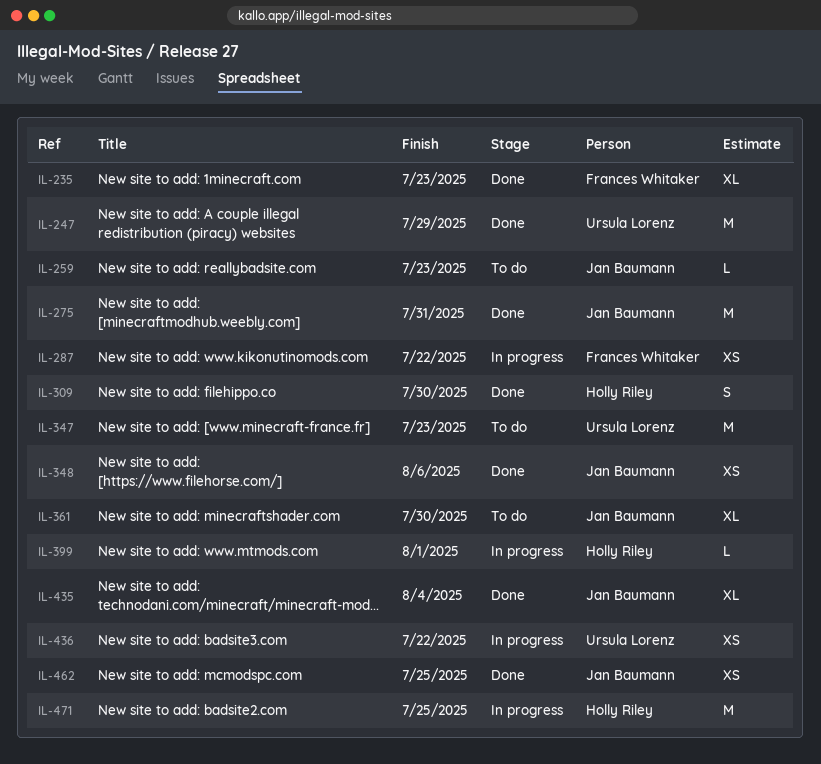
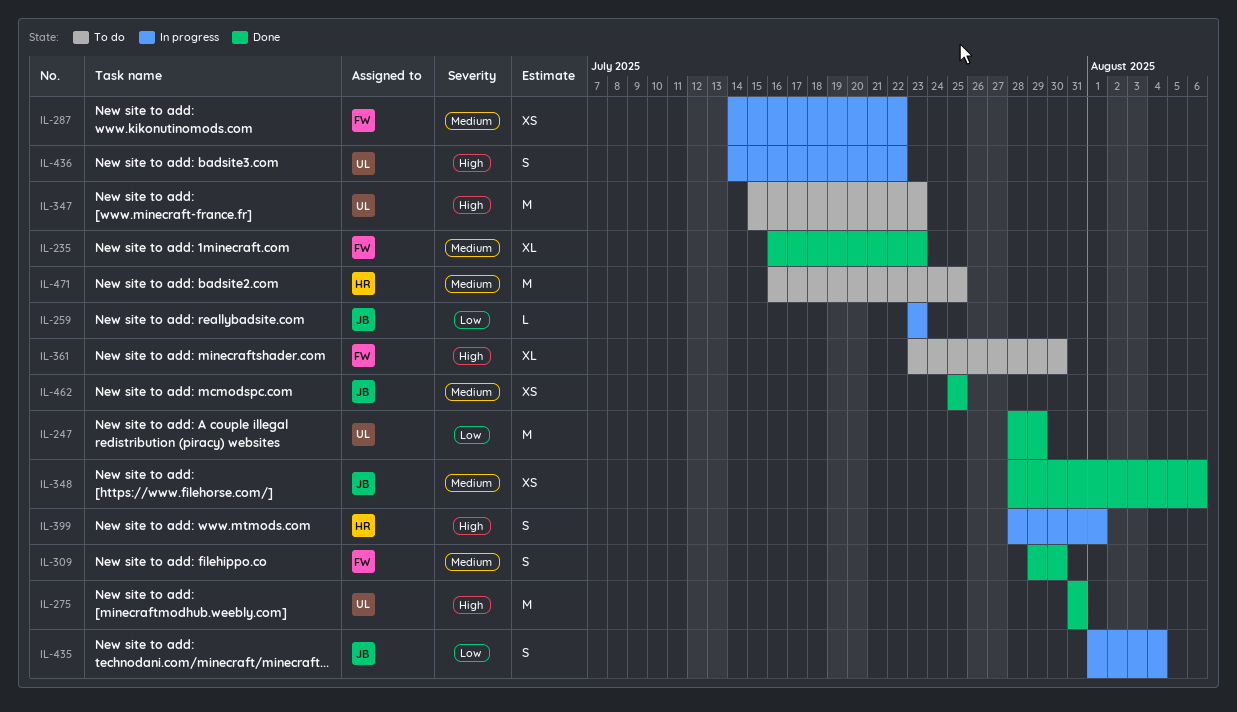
IL-259, status: To do -> In progress
IL-275, owner: Jan Baumann -> Ursula Lorenz
IL-309, owner: Holly Riley -> Frances Whitaker
IL-361, owner: Jan Baumann -> Frances Whitaker
IL-399, estimate: L -> S
IL-435, status: Done -> In progress
IL-435, estimate: XL -> S
IL-436, estimate: XS -> S
IL-471, status: In progress -> To do

